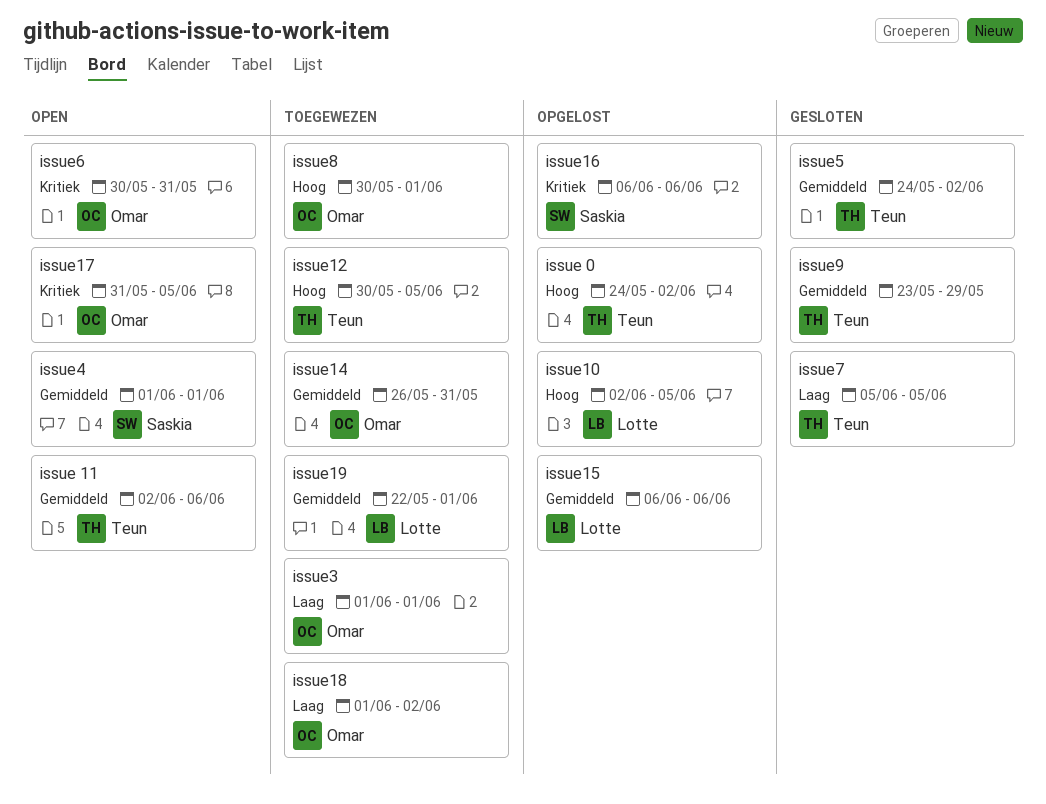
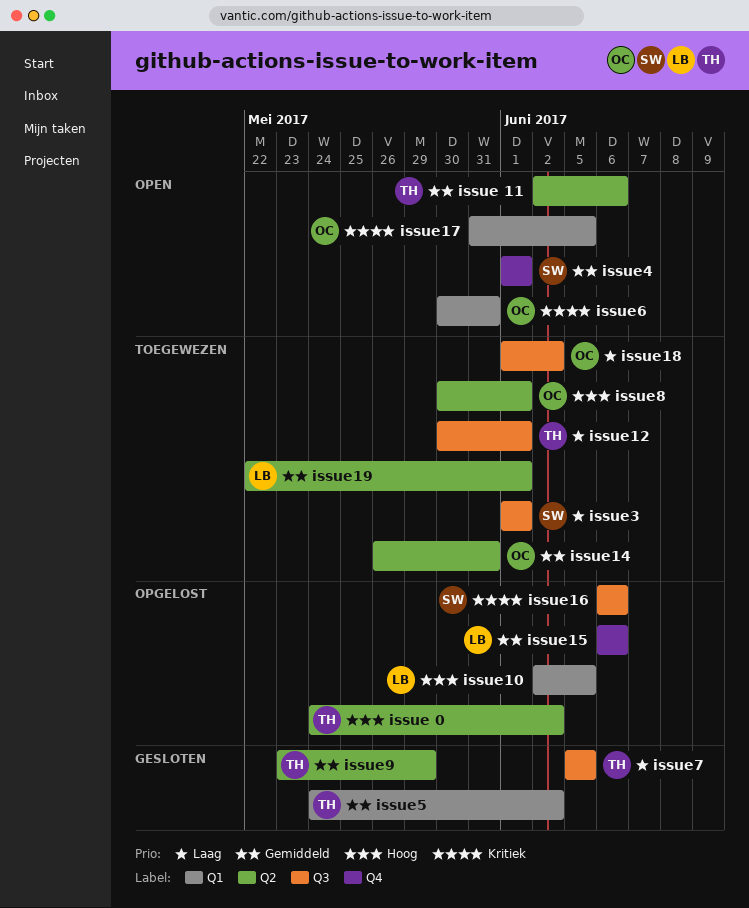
issue12, priority: Hoog -> Laag
issue12, due: Jun 5 -> Jun 1
issue3, owner: Omar -> Saskia

